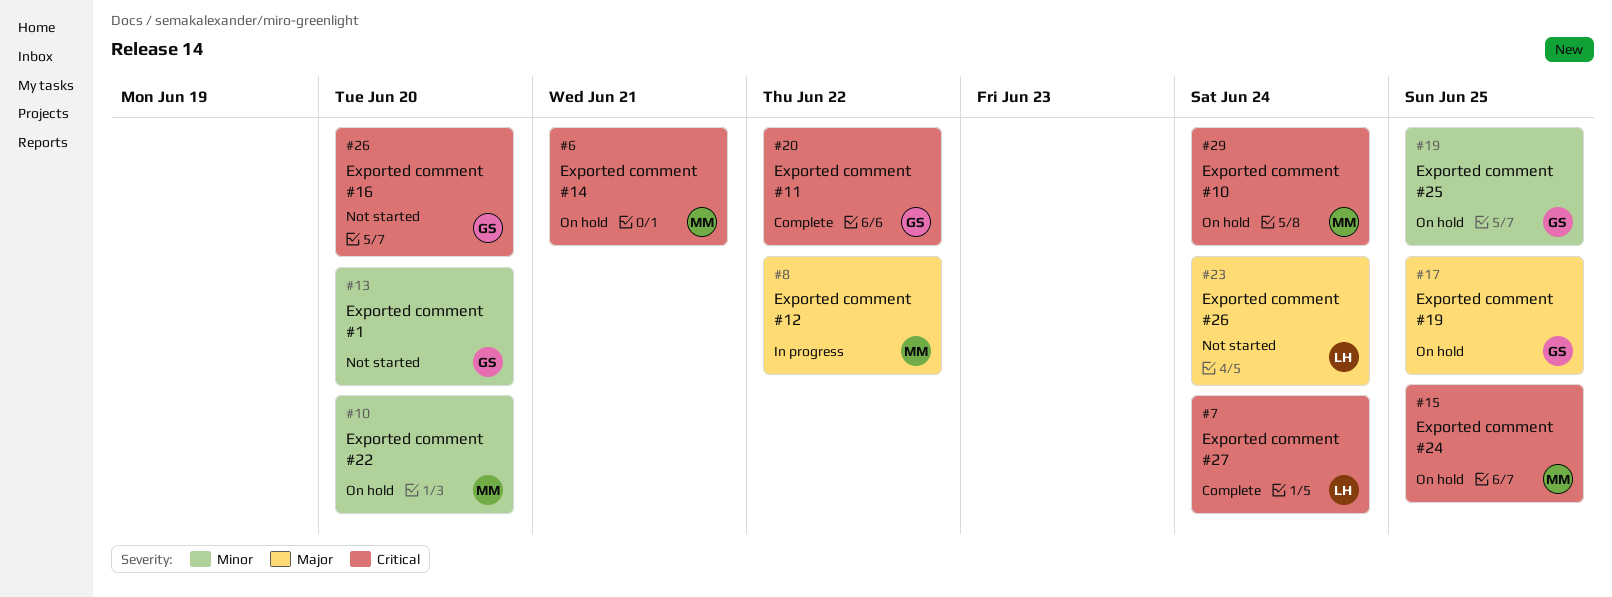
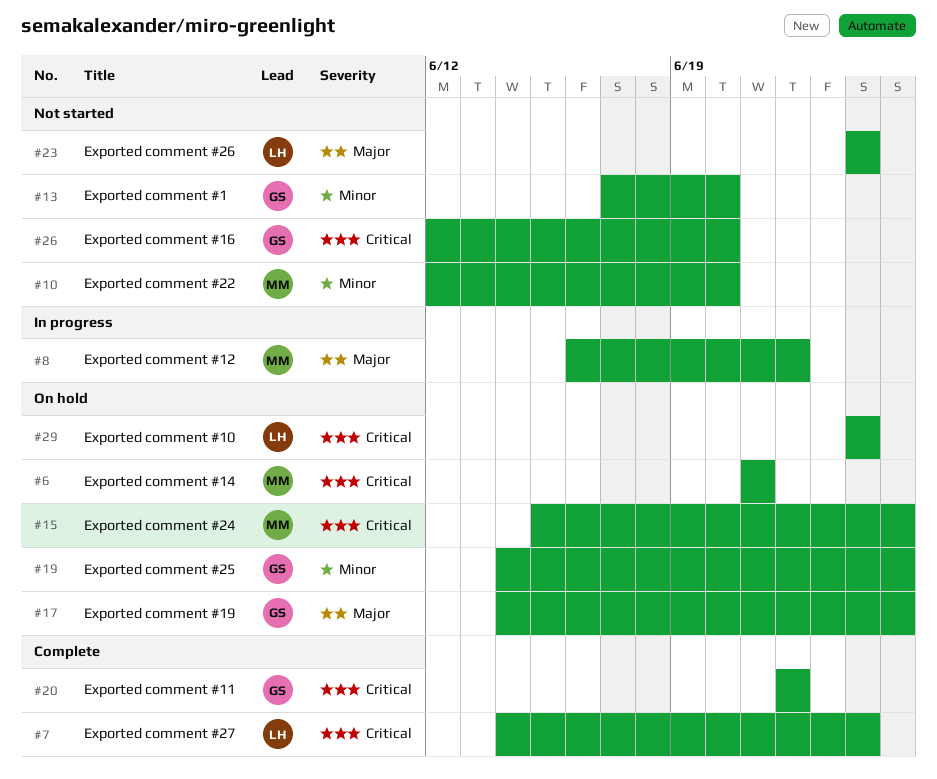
#10, status: On hold -> Not started
#29, owner: MM -> LH

